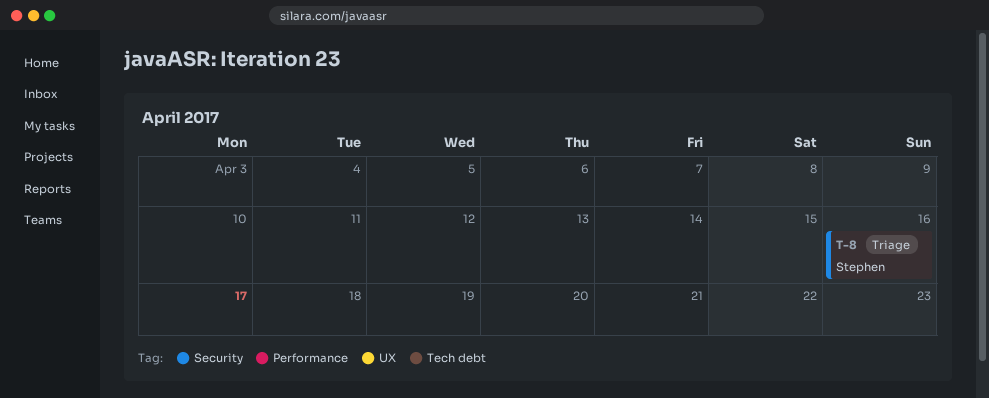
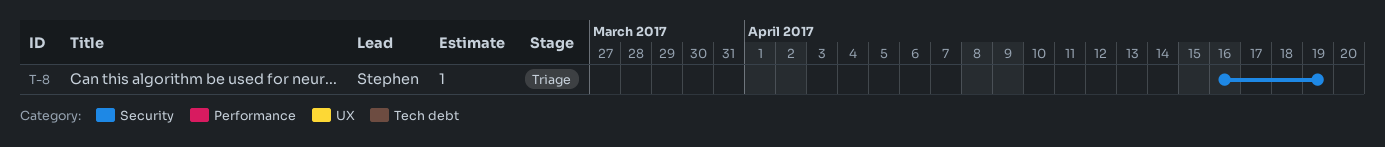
T-8, due: Apr 16 -> Apr 19

